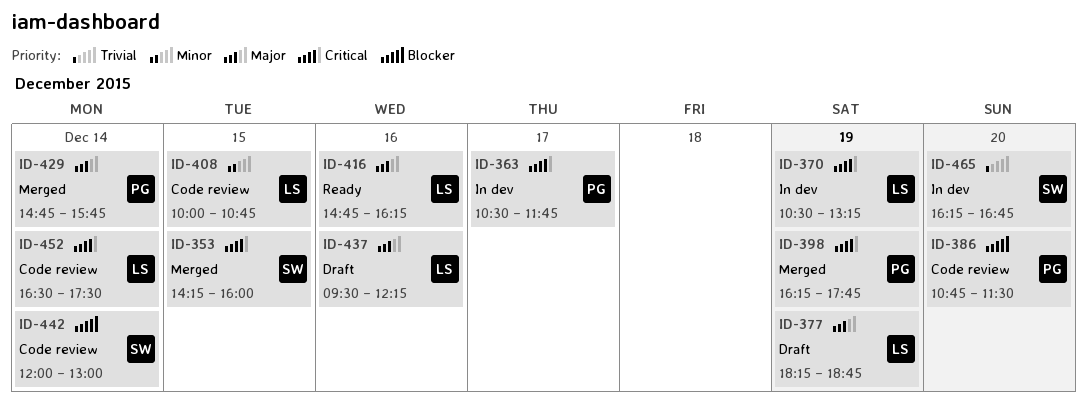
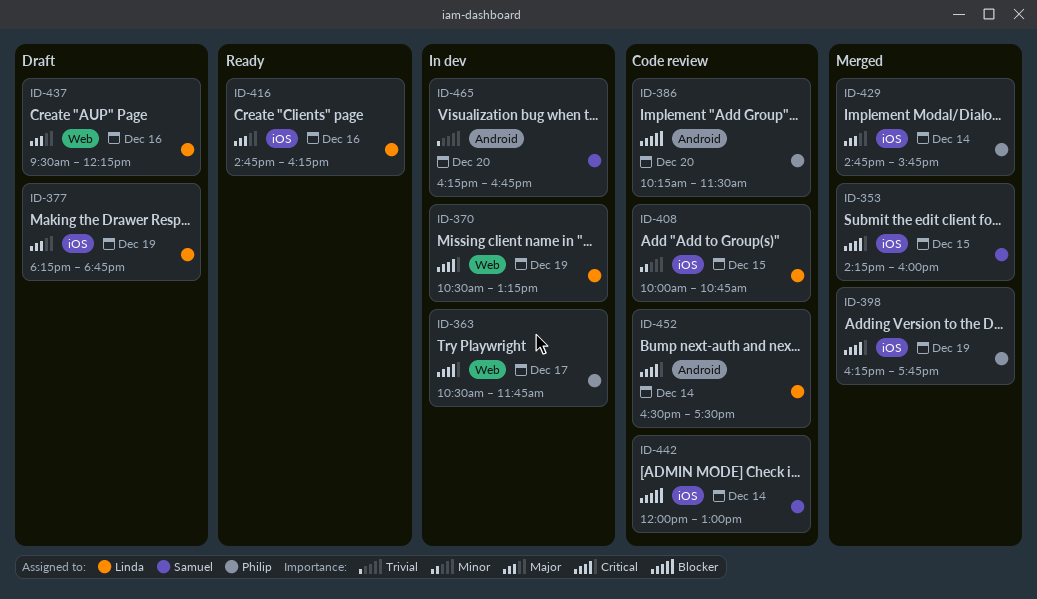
ID-386, begins: 10:45 -> 10:15

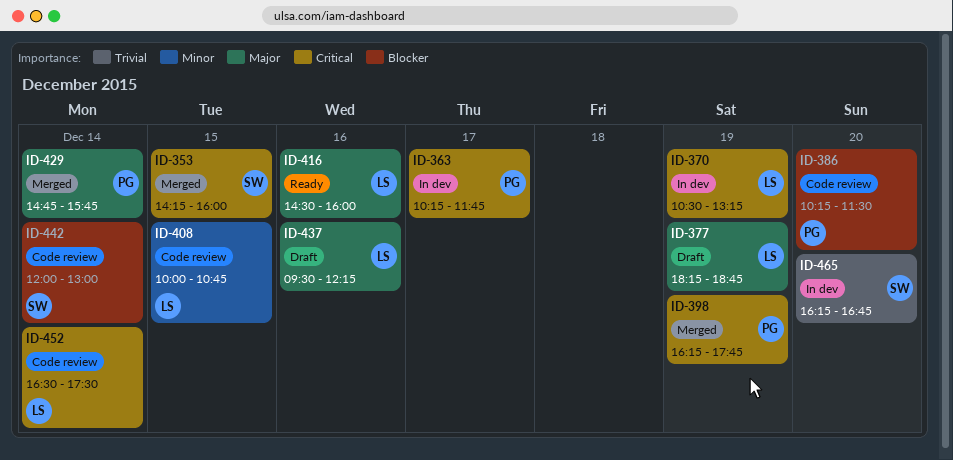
ID-363, begins: 10:30 -> 10:15
ID-416, begins: 14:45 -> 14:30
ID-416, ends: 16:15 -> 16:00

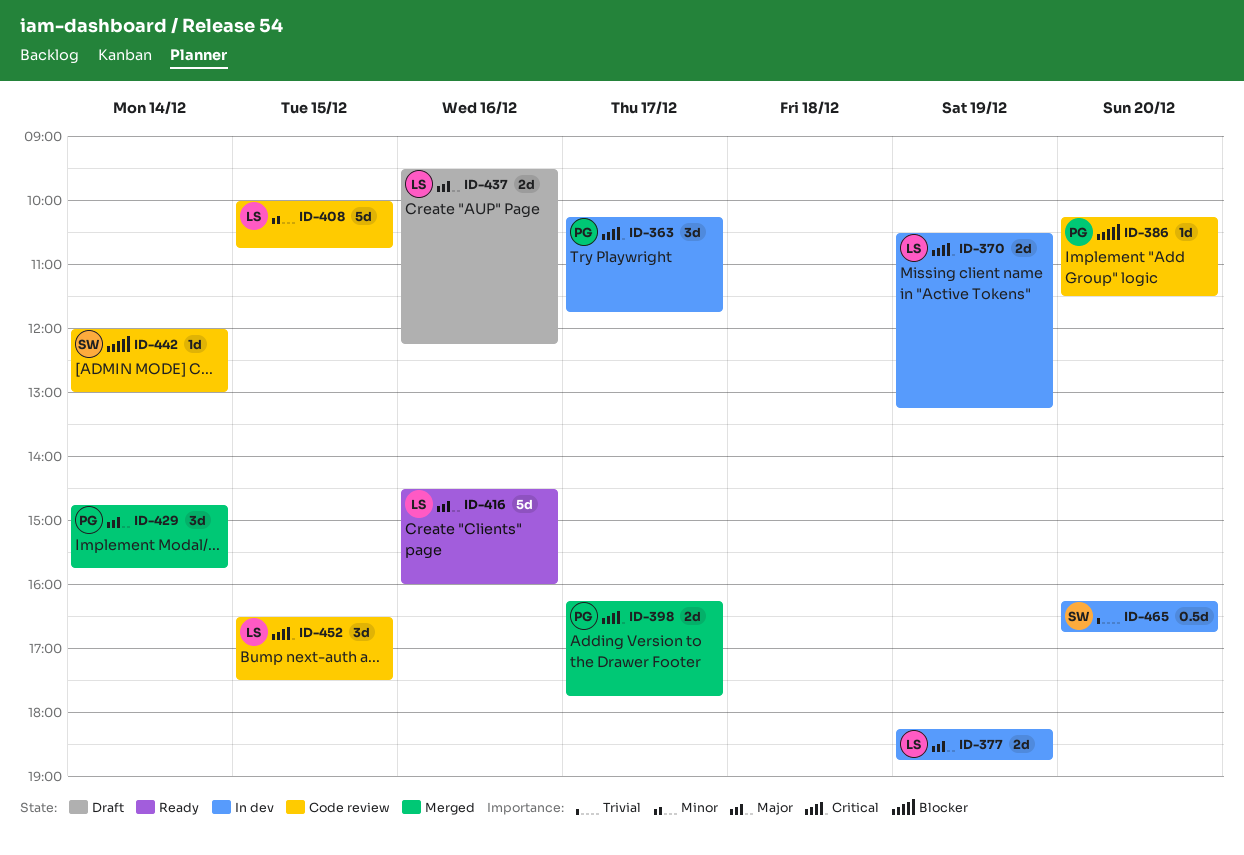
ID-353: present -> none
ID-377, status: Draft -> In dev
ID-398, day: Dec 19 -> Dec 17
ID-452, day: Dec 14 -> Dec 15

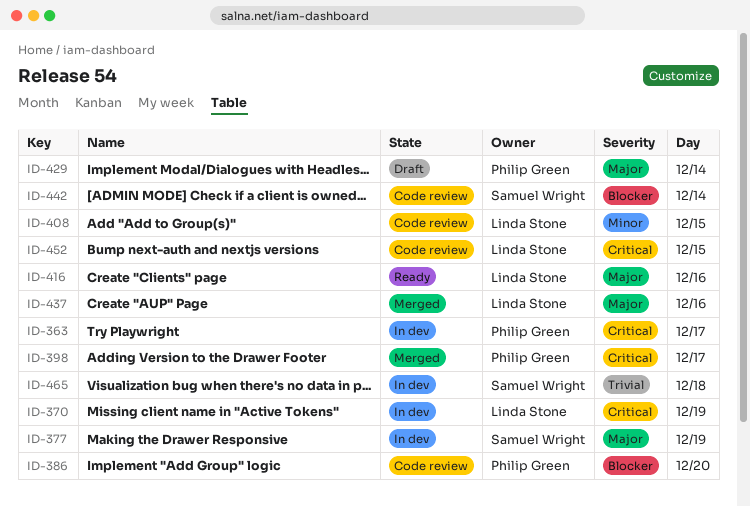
ID-377, owner: Linda Stone -> Samuel Wright
ID-429, status: Merged -> Draft
ID-437, status: Draft -> Merged
ID-465, day: Dec 20 -> Dec 18

